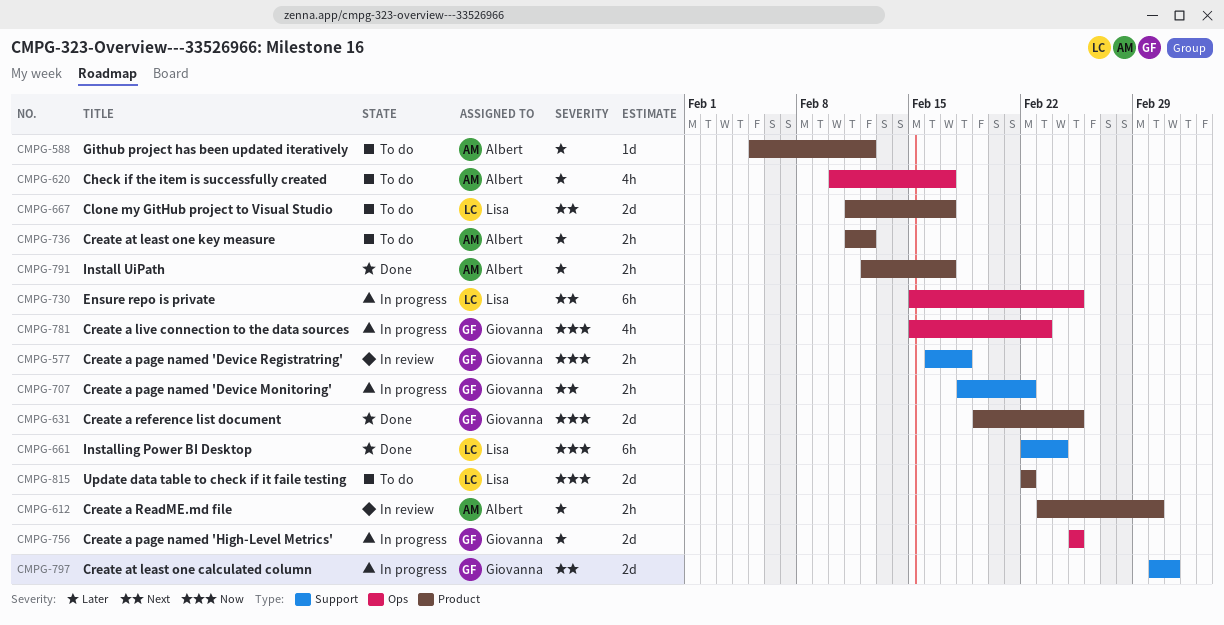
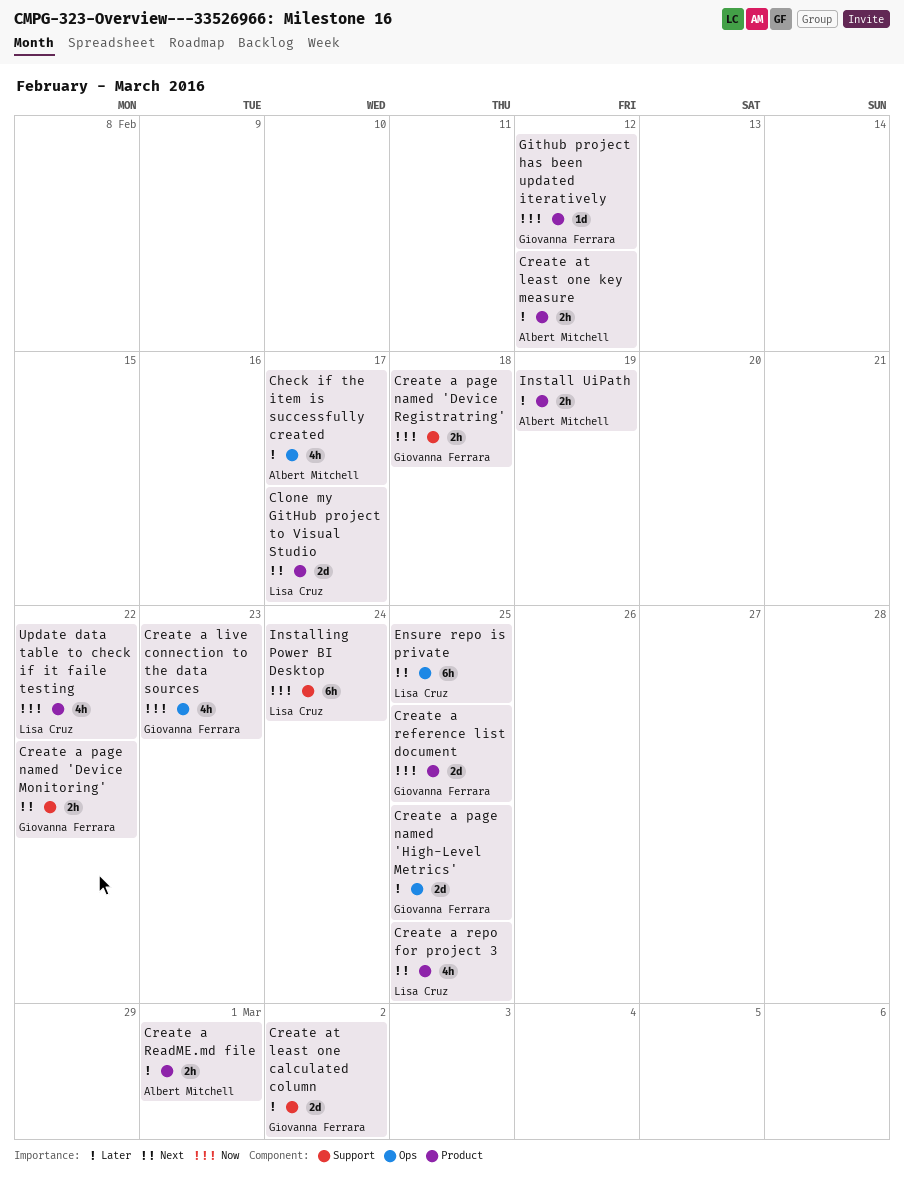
Create a repo for project 3: none -> present
Create at least one calculated column, priority: Next -> Later
Github project has been updated iteratively, owner: Albert Mitchell -> Giovanna Ferrara
Github project has been updated iteratively, priority: Later -> Now
Install UiPath, due: Feb 17 -> Feb 19
Update data table to check if it faile testing, estimate: 2d -> 4h

